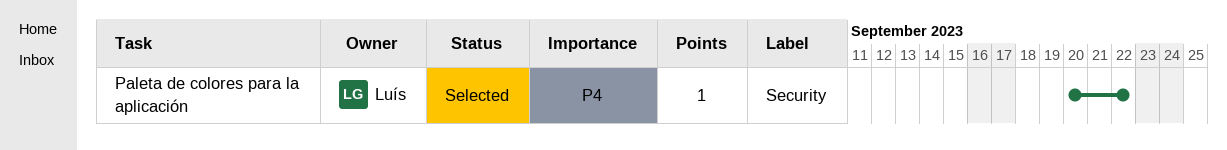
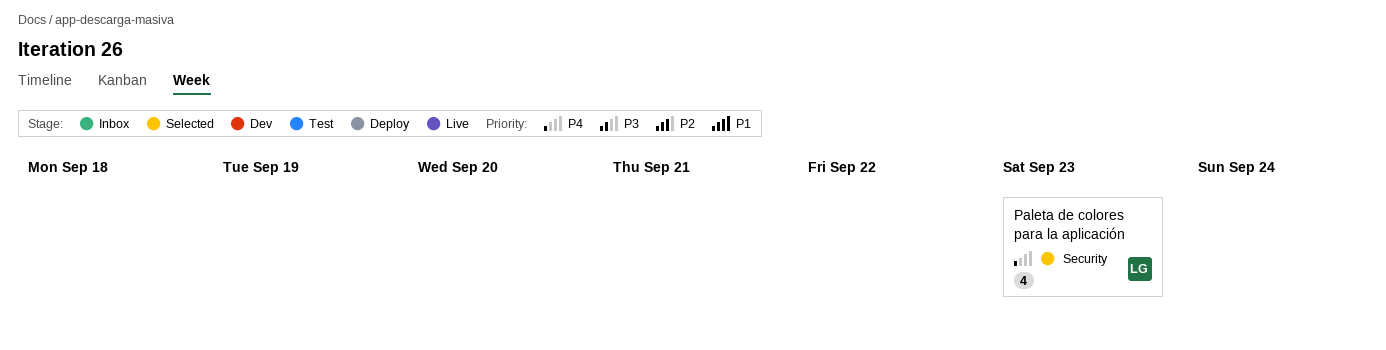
Paleta de colores para la aplicación, estimate: 1 -> 4
Paleta de colores para la aplicación, due: Sep 22 -> Sep 23

